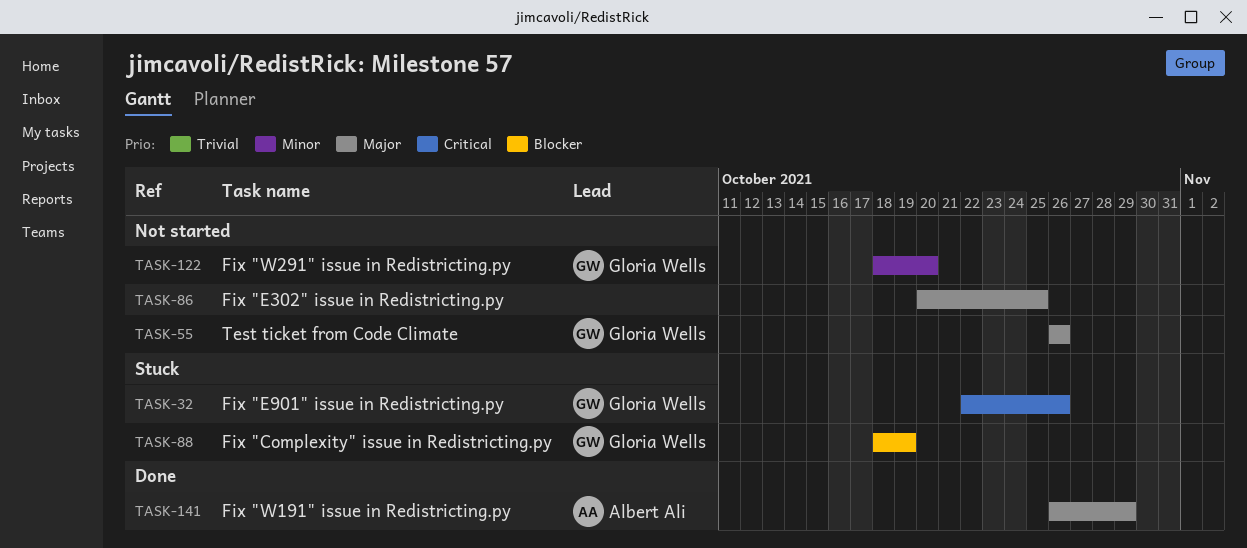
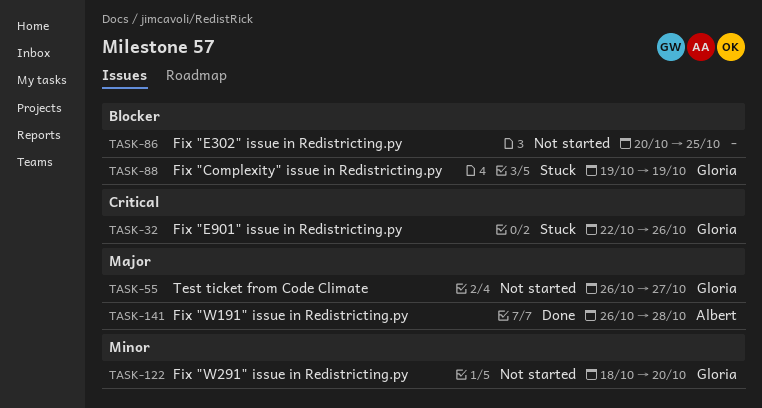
TASK-55, due: Oct 26 -> Oct 27
TASK-86, priority: Major -> Blocker
TASK-88, start: Oct 18 -> Oct 19
TASK-141, due: Oct 29 -> Oct 28

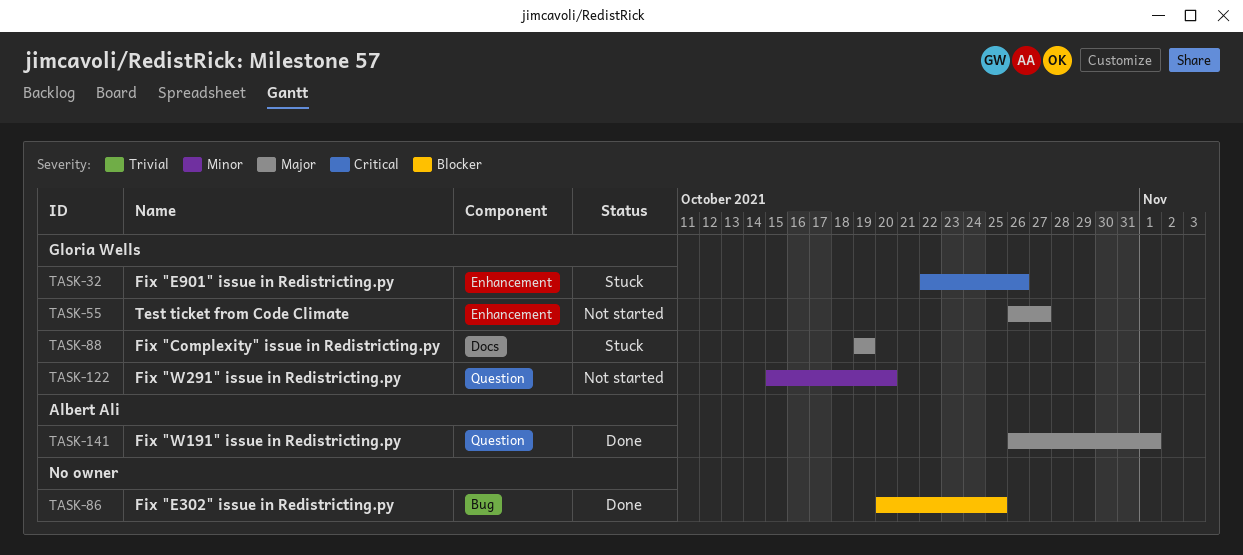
TASK-86, status: Not started -> Done
TASK-88, priority: Blocker -> Major
TASK-122, start: Oct 18 -> Oct 15
TASK-141, due: Oct 28 -> Nov 1

